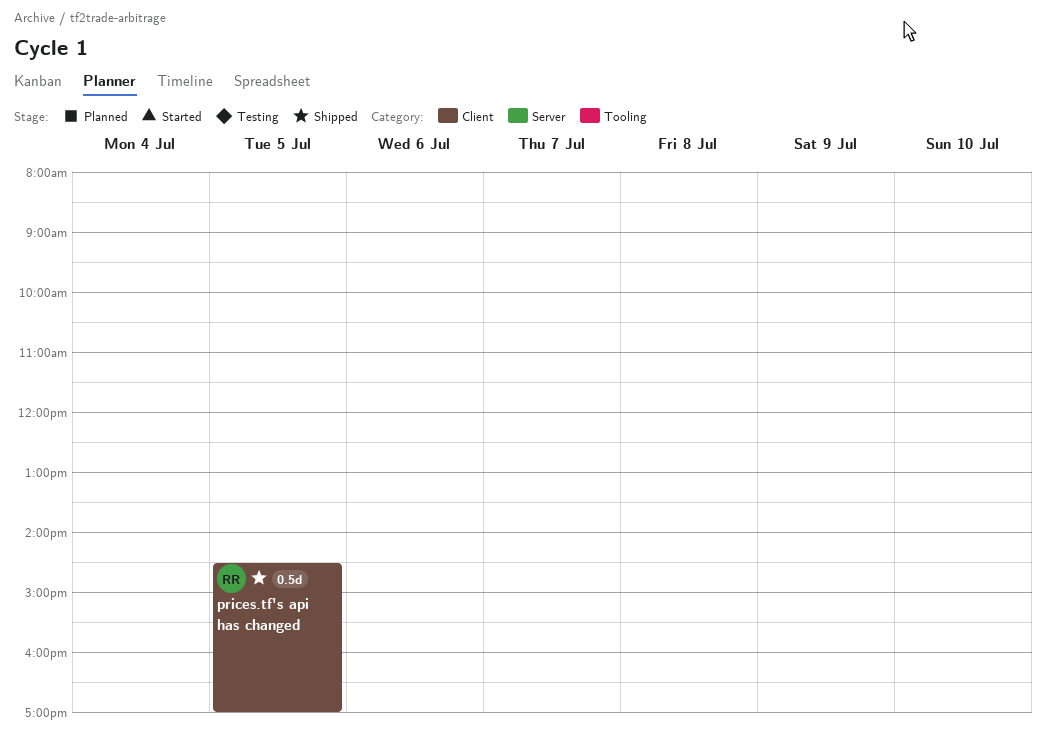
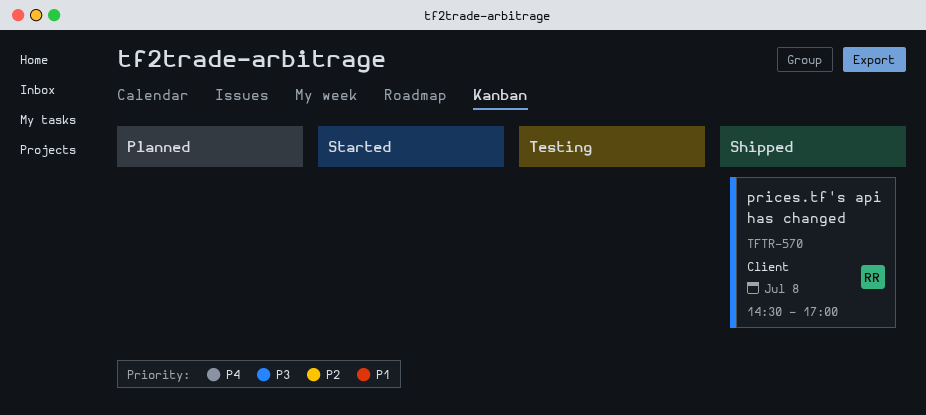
prices.tf's api has changed, day: Jul 5 -> Jul 8

